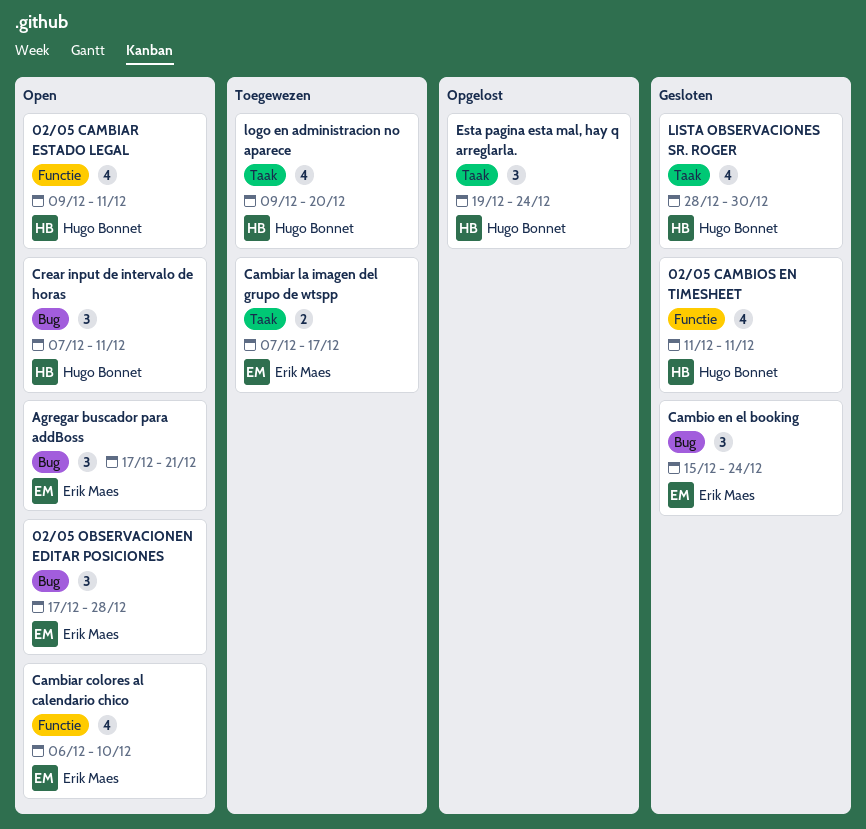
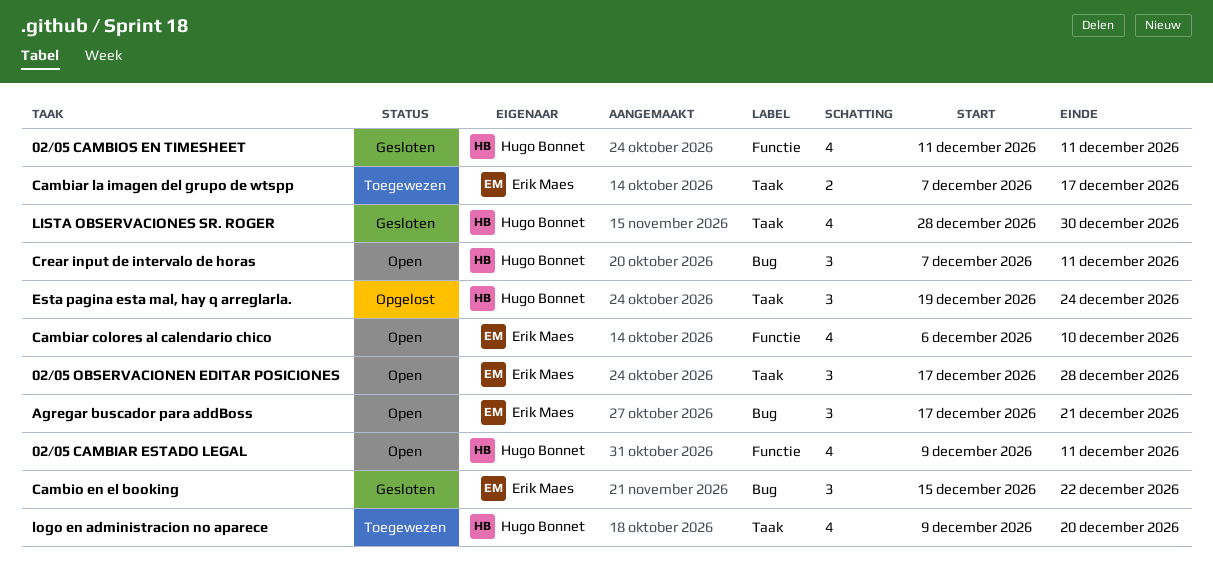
02/05 OBSERVACIONEN EDITAR POSICIONES, label: Bug -> Taak
Cambio en el booking, due: Dec 24 -> Dec 22

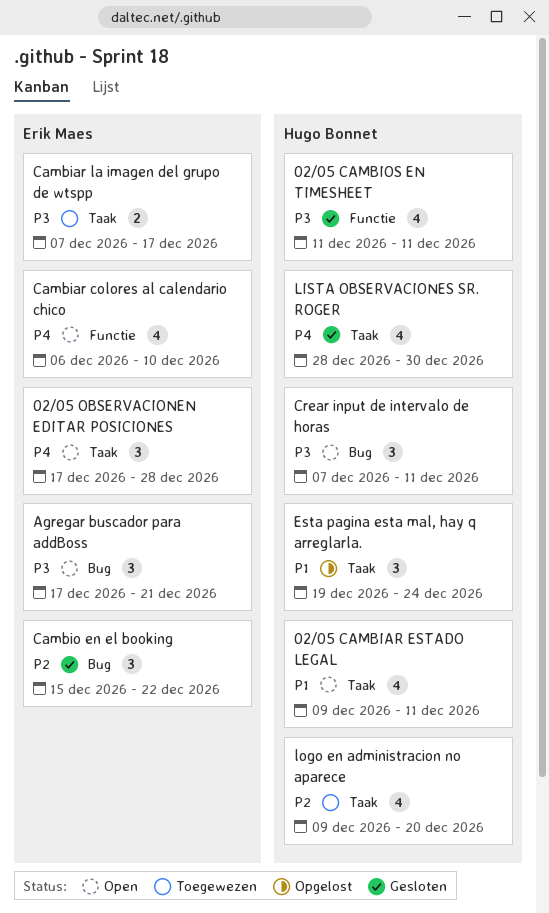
02/05 CAMBIAR ESTADO LEGAL, label: Functie -> Taak

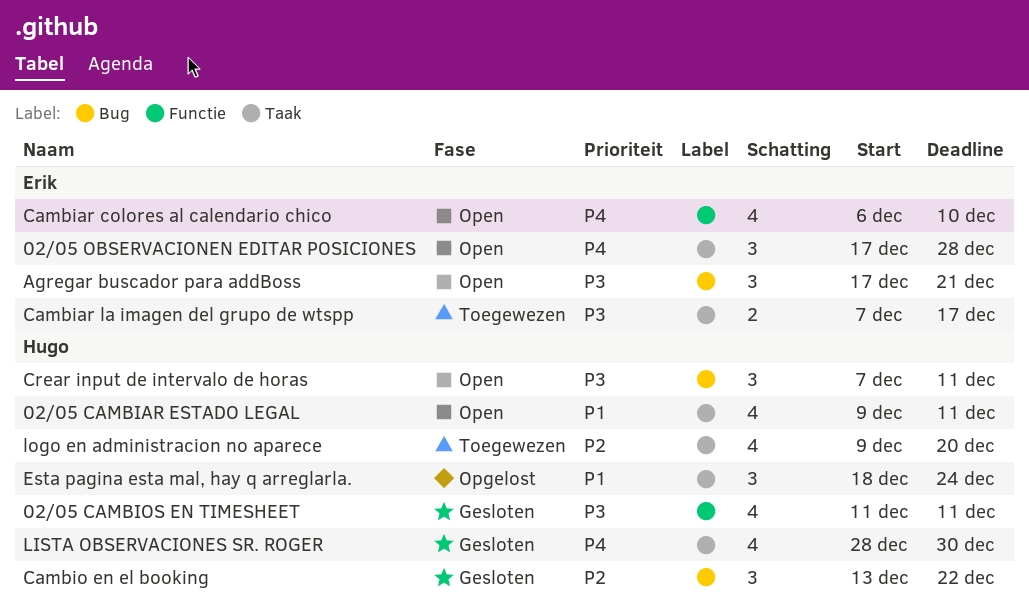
Cambio en el booking, owner: Erik Maes -> Hugo Bonnet
Cambio en el booking, start: Dec 15 -> Dec 13
Esta pagina esta mal, hay q arreglarla., start: Dec 19 -> Dec 18

